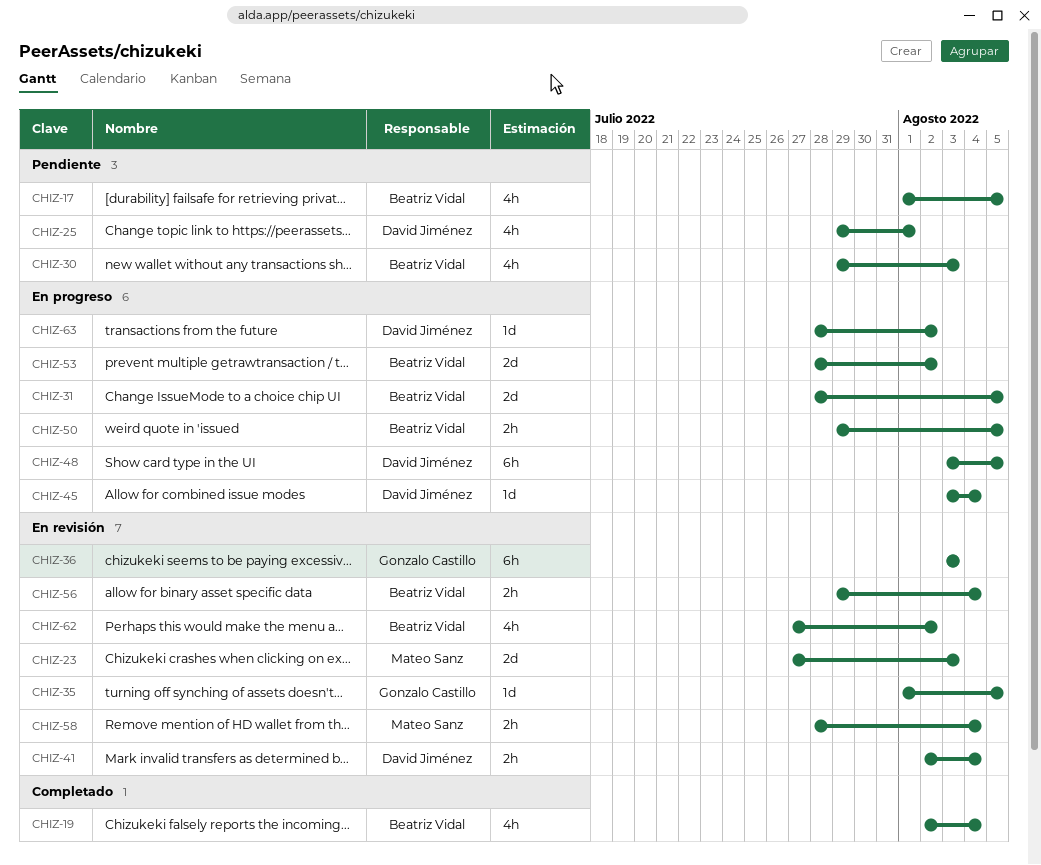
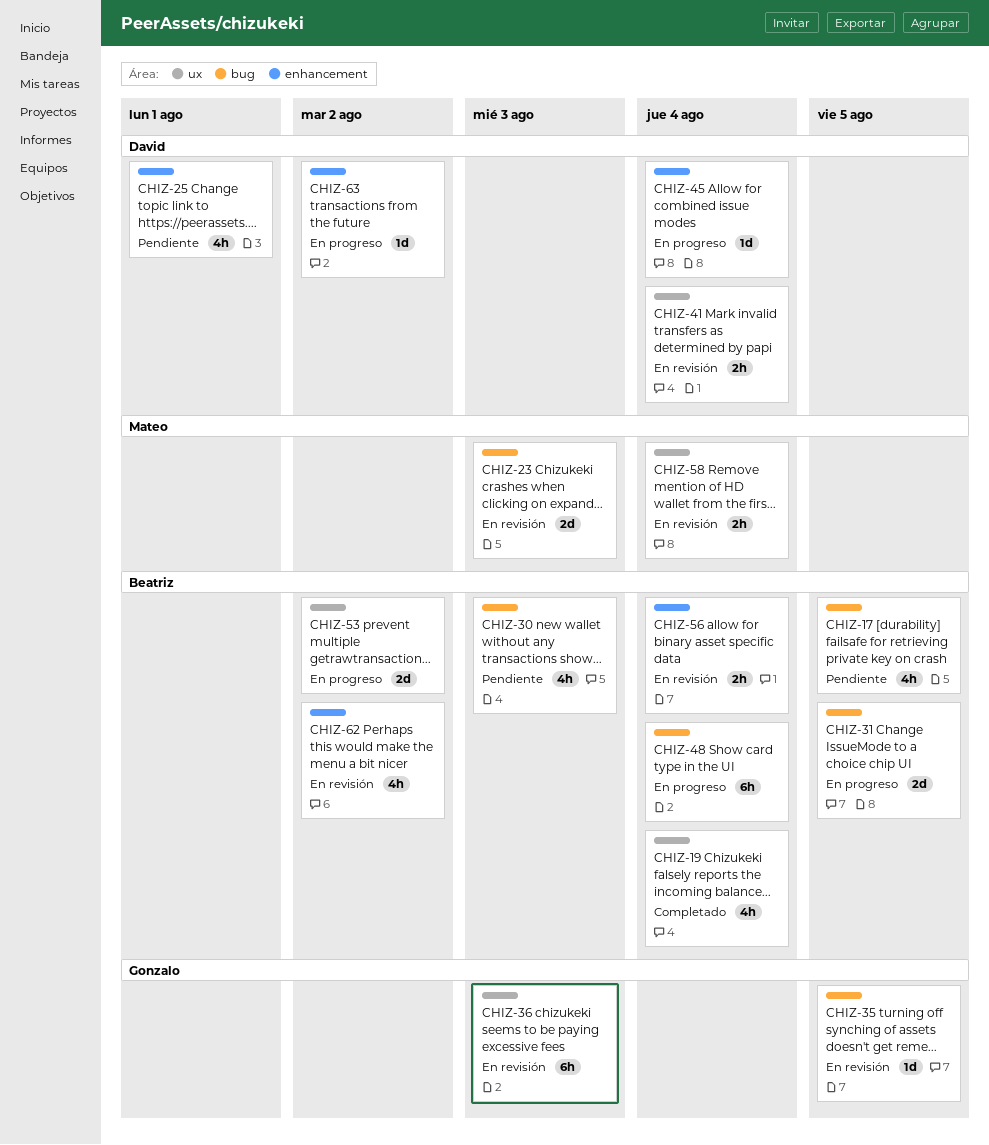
CHIZ-48, owner: David Jiménez -> Beatriz Vidal
CHIZ-48, due: Aug 5 -> Aug 4
CHIZ-50: present -> none

